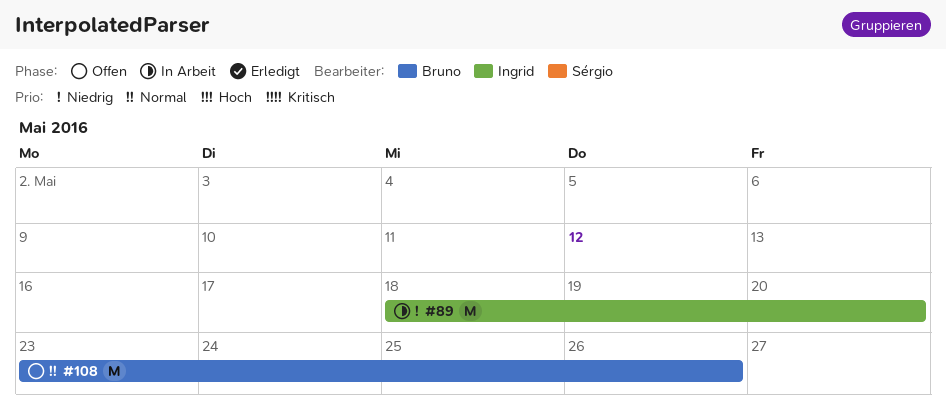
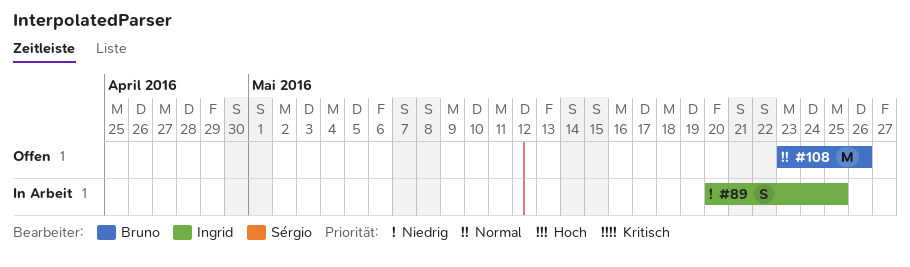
#89, estimate: M -> S
#89, start: May 18 -> May 20
#89, due: May 20 -> May 25

